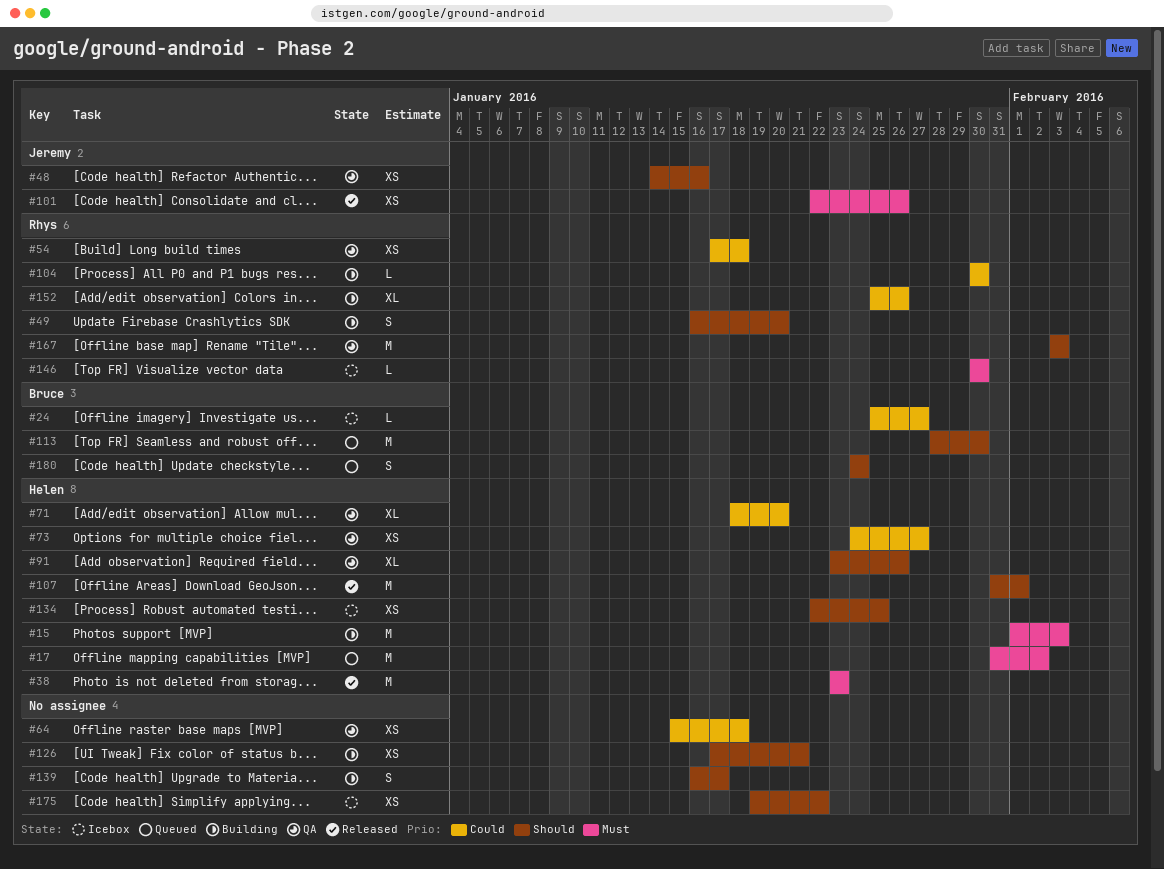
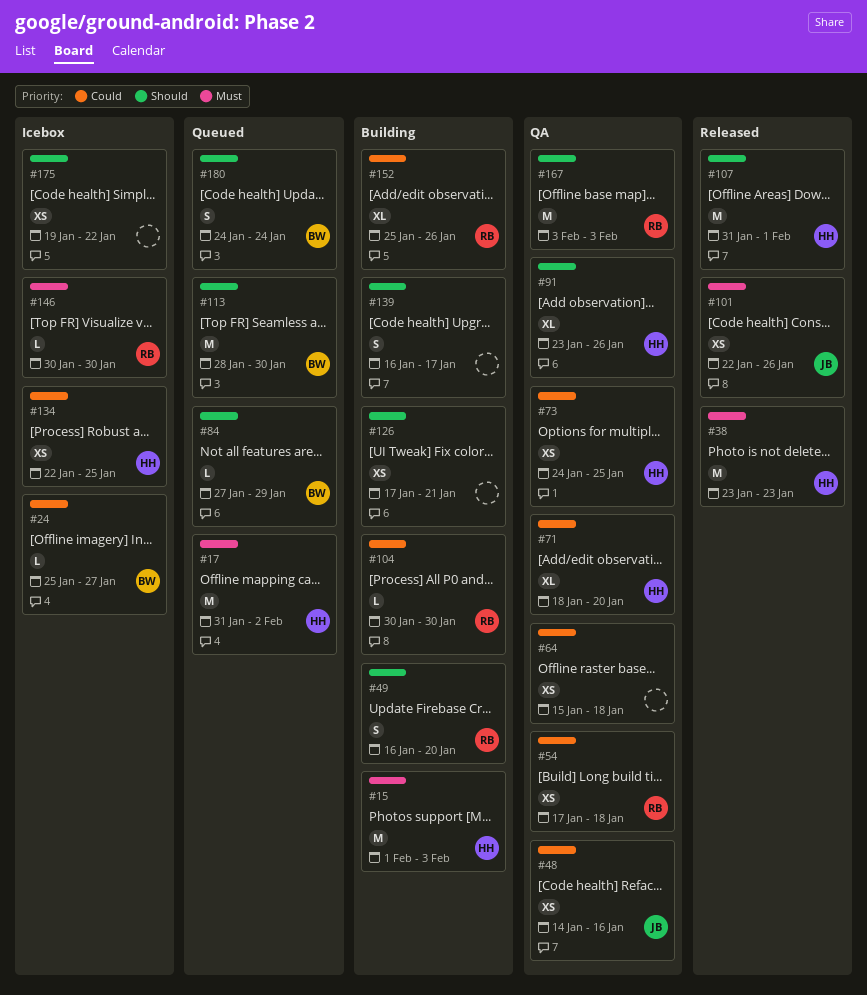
#48, priority: Should -> Could
#73, due: Jan 27 -> Jan 25
#84: none -> present
#134, priority: Should -> Could

